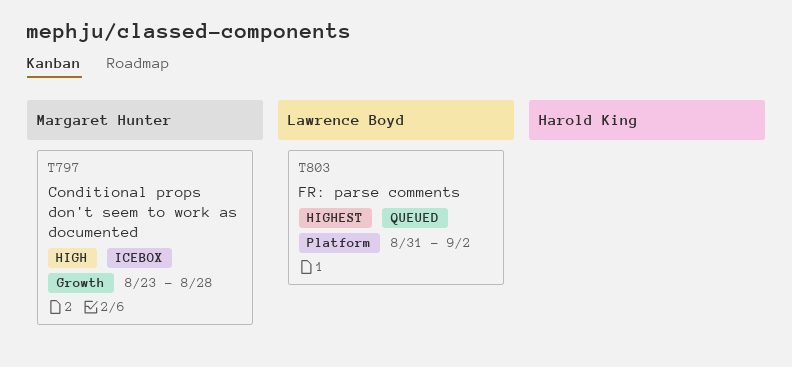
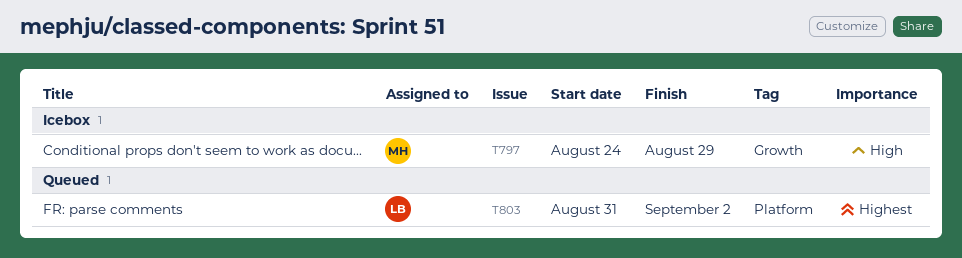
T797, start: Aug 23 -> Aug 24
T797, due: Aug 28 -> Aug 29

